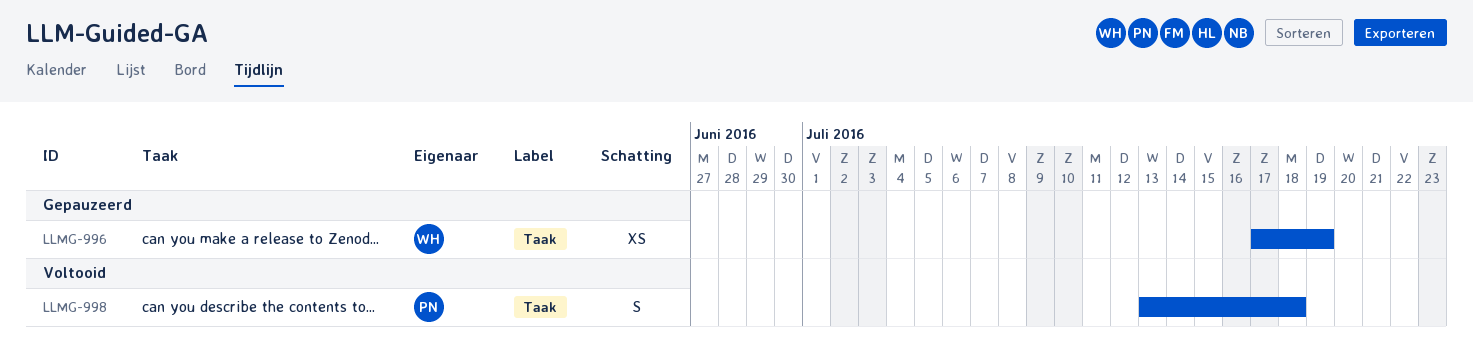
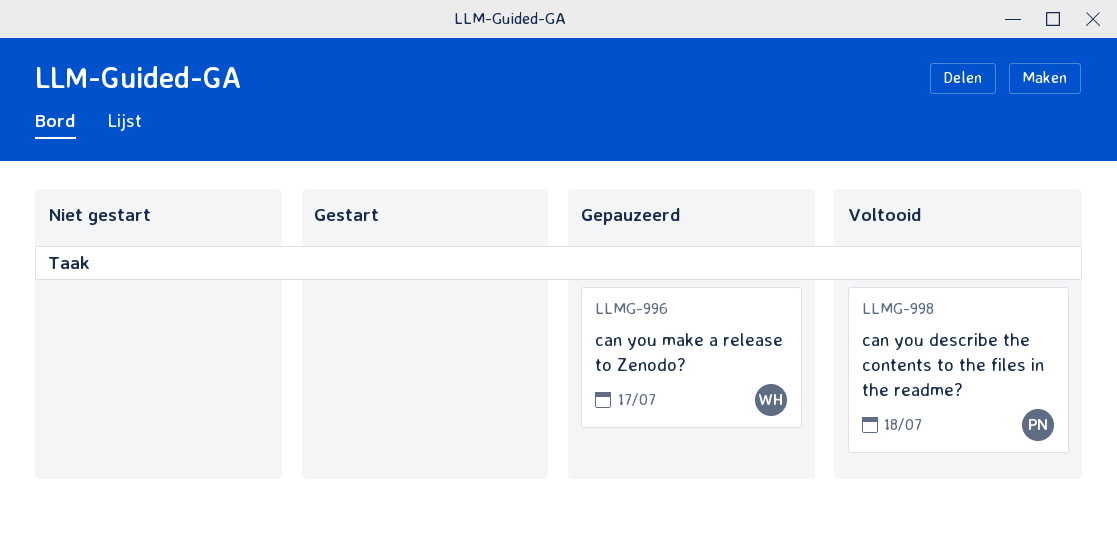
LLMG-996, due: Jul 19 -> Jul 17

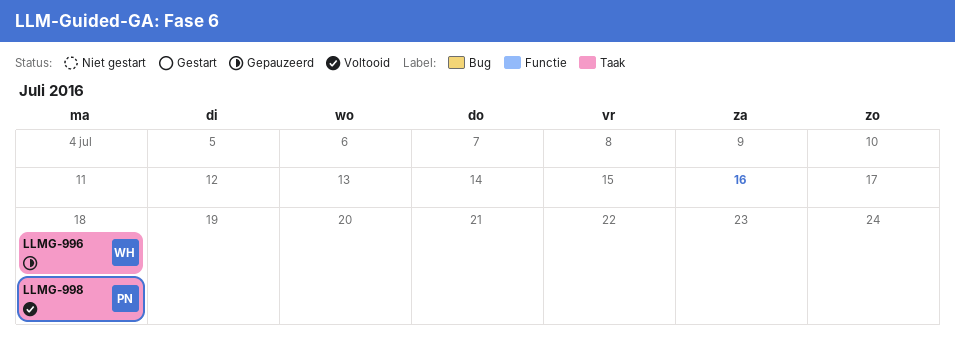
LLMG-996, due: Jul 17 -> Jul 18

